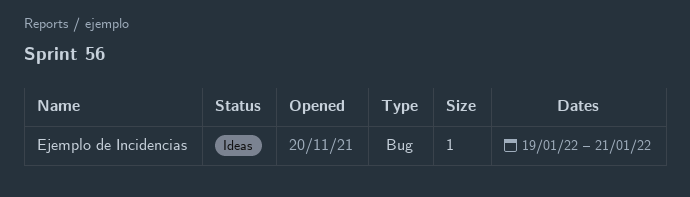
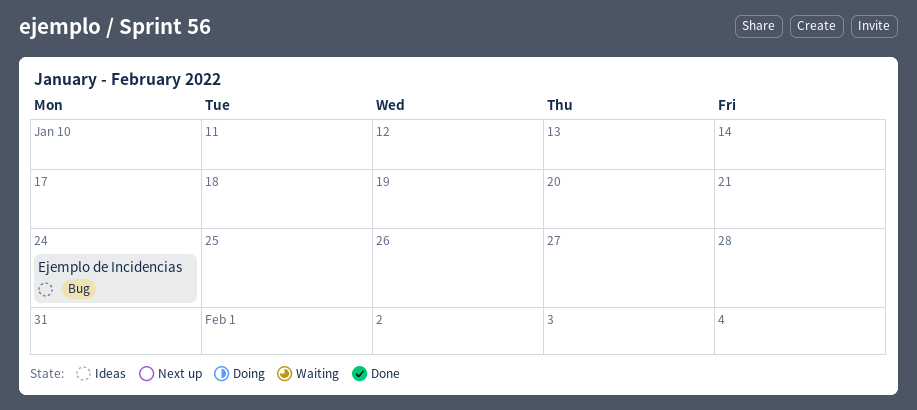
Ejemplo de Incidencias, due: Jan 21 -> Jan 24

